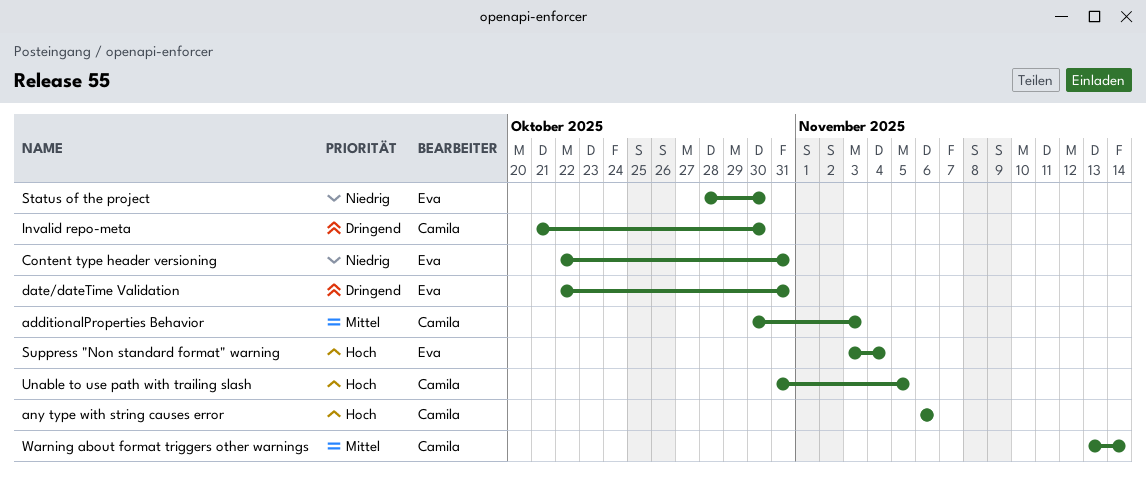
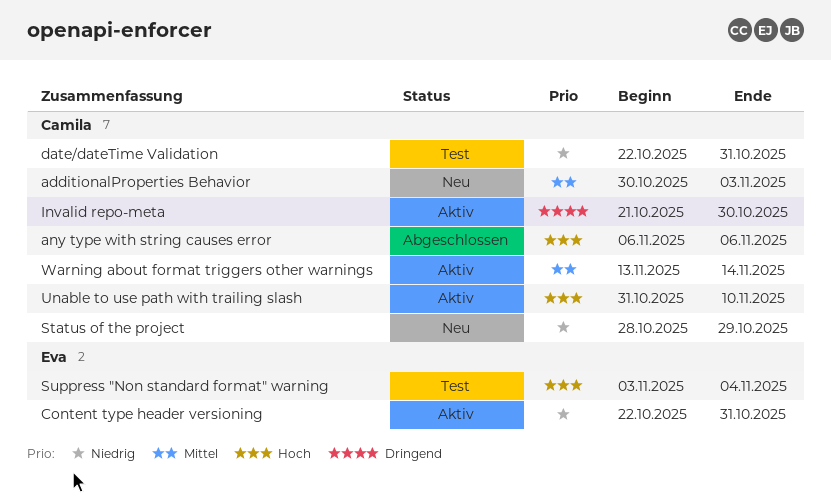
date/dateTime Validation, owner: Eva -> Camila
date/dateTime Validation, priority: Dringend -> Niedrig
Status of the project, owner: Eva -> Camila
Status of the project, due: Oct 30 -> Oct 29
Unable to use path with trailing slash, due: Nov 5 -> Nov 10

